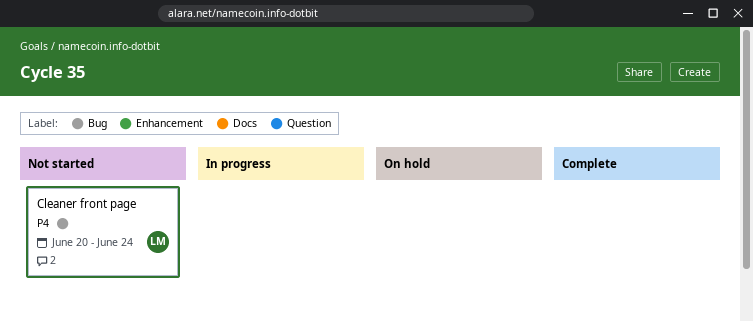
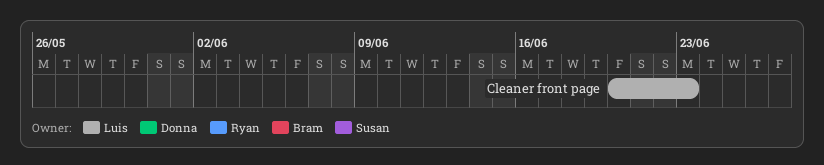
Cleaner front page, due: Jun 24 -> Jun 23

